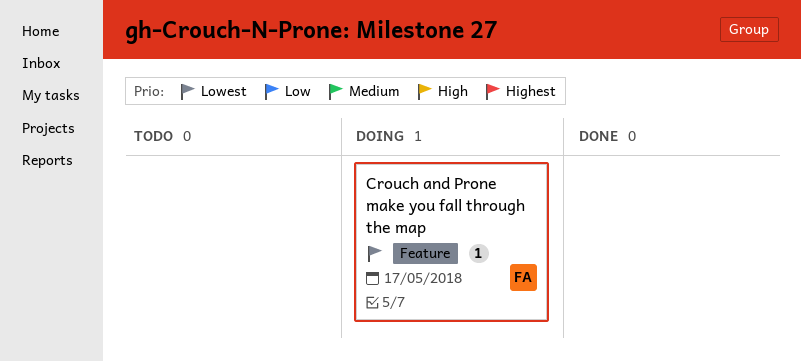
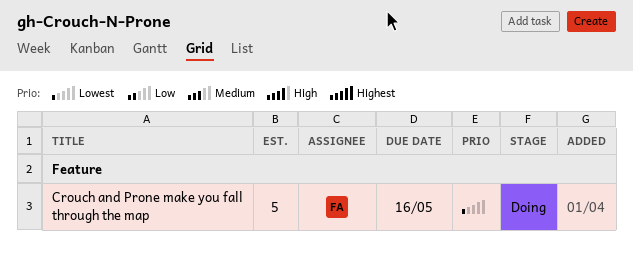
Crouch and Prone make you fall through the map, estimate: 1 -> 5
Crouch and Prone make you fall through the map, due: May 17 -> May 16

